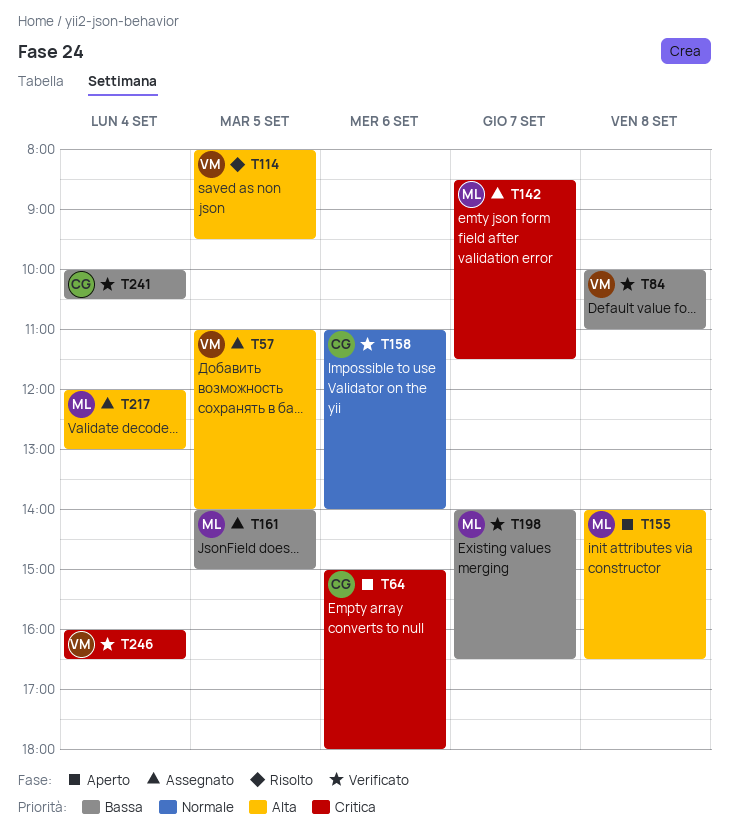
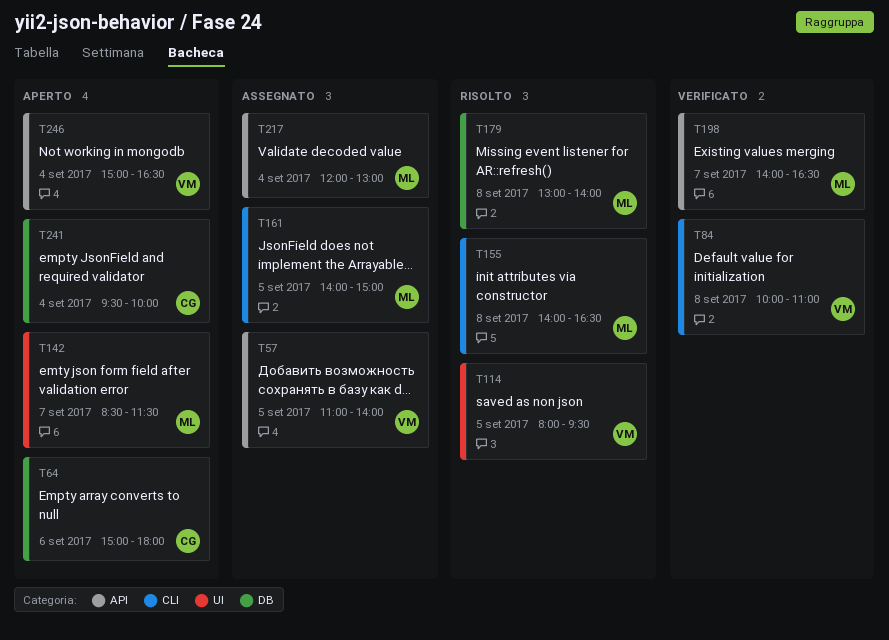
T142, status: Assegnato -> Aperto
T155, status: Aperto -> Risolto
T158: present -> none
T179: none -> present
T241, status: Verificato -> Aperto
T241, begins: 10:00 -> 09:30
T241, ends: 10:30 -> 10:00
T246, status: Verificato -> Aperto
T246, begins: 16:00 -> 15:00

